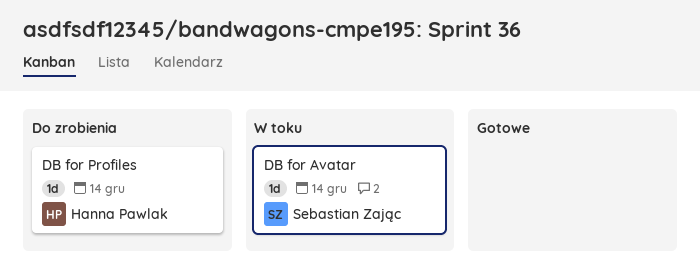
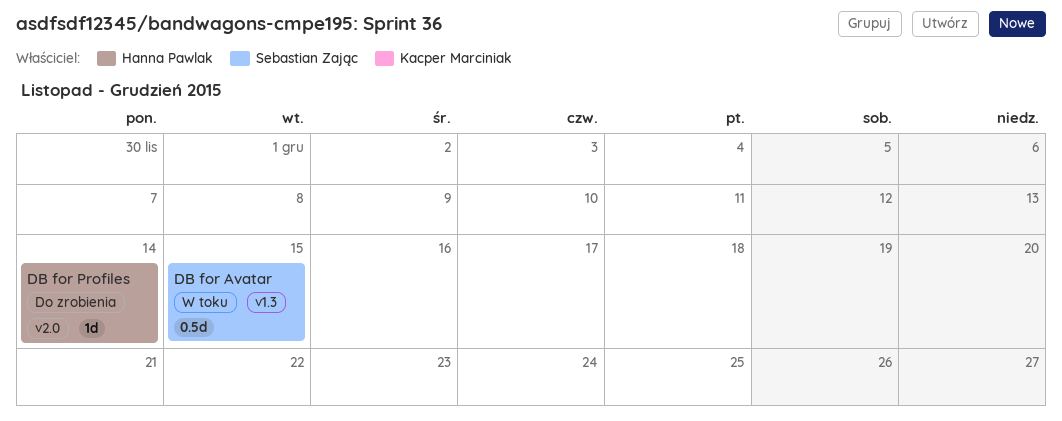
DB for Avatar, estimate: 1d -> 0.5d
DB for Avatar, due: Dec 14 -> Dec 15

